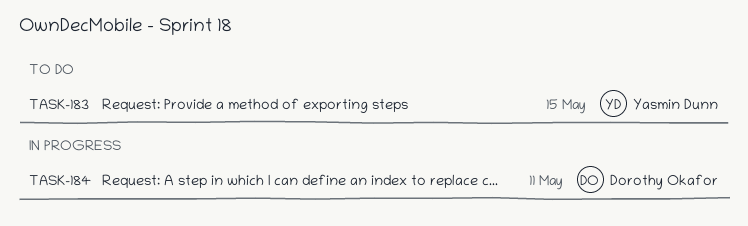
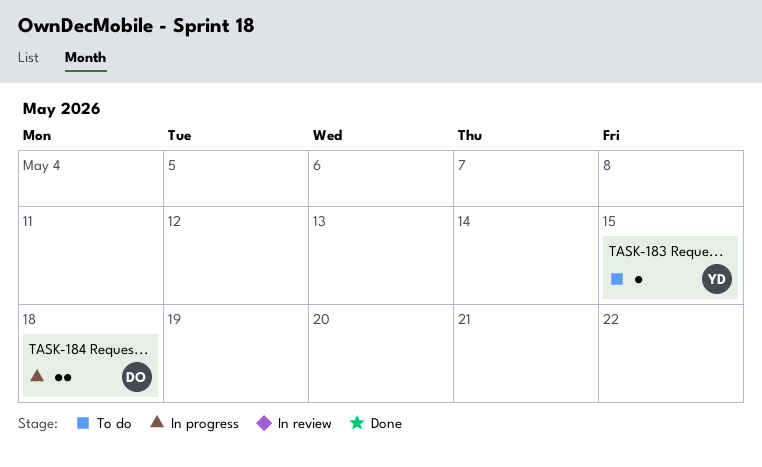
TASK-184, due: May 11 -> May 18

